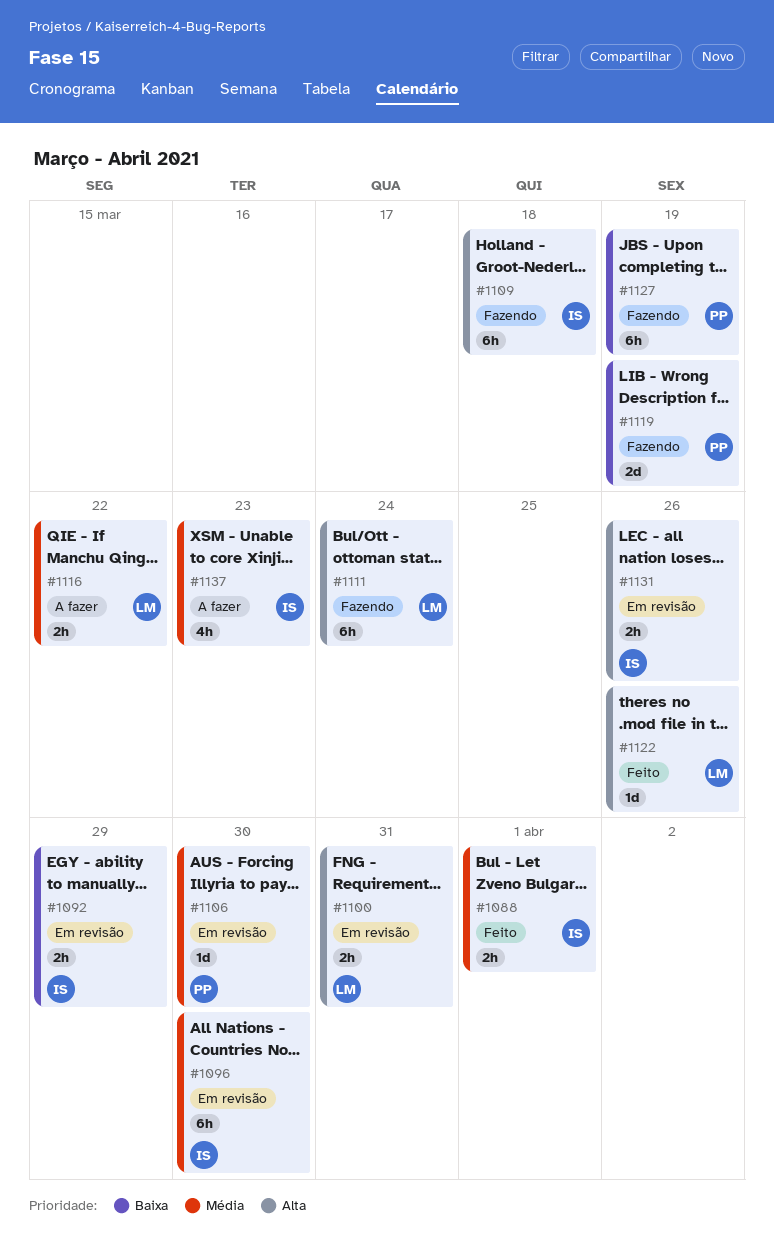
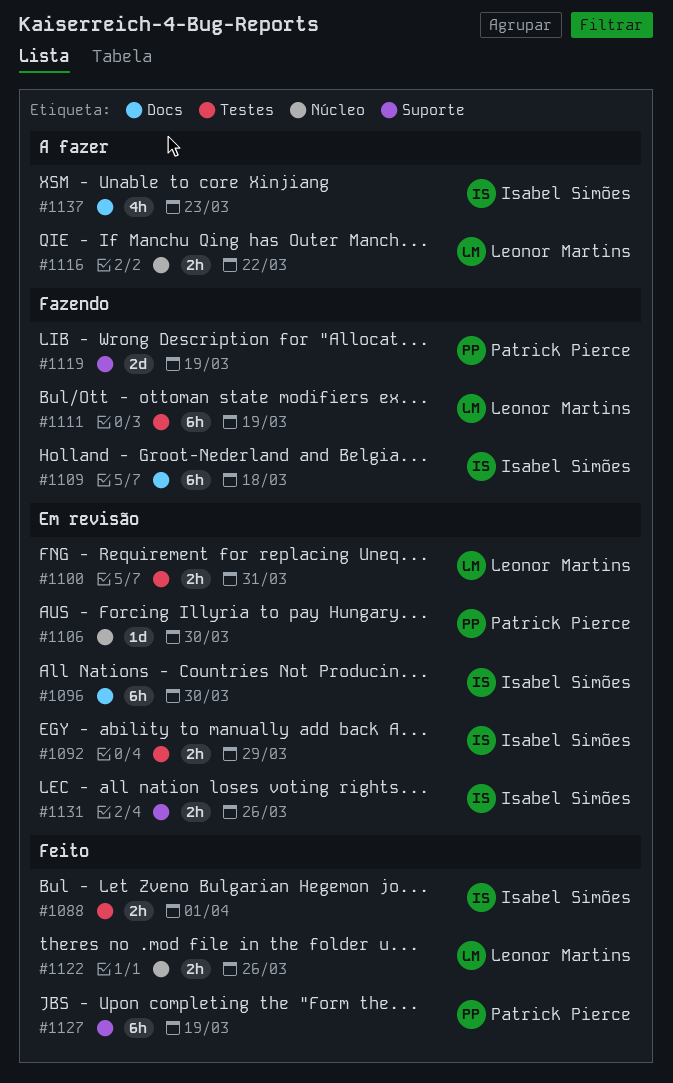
#1111, due: Mar 24 -> Mar 19
#1122, estimate: 1d -> 2h
#1127, status: Fazendo -> Feito

